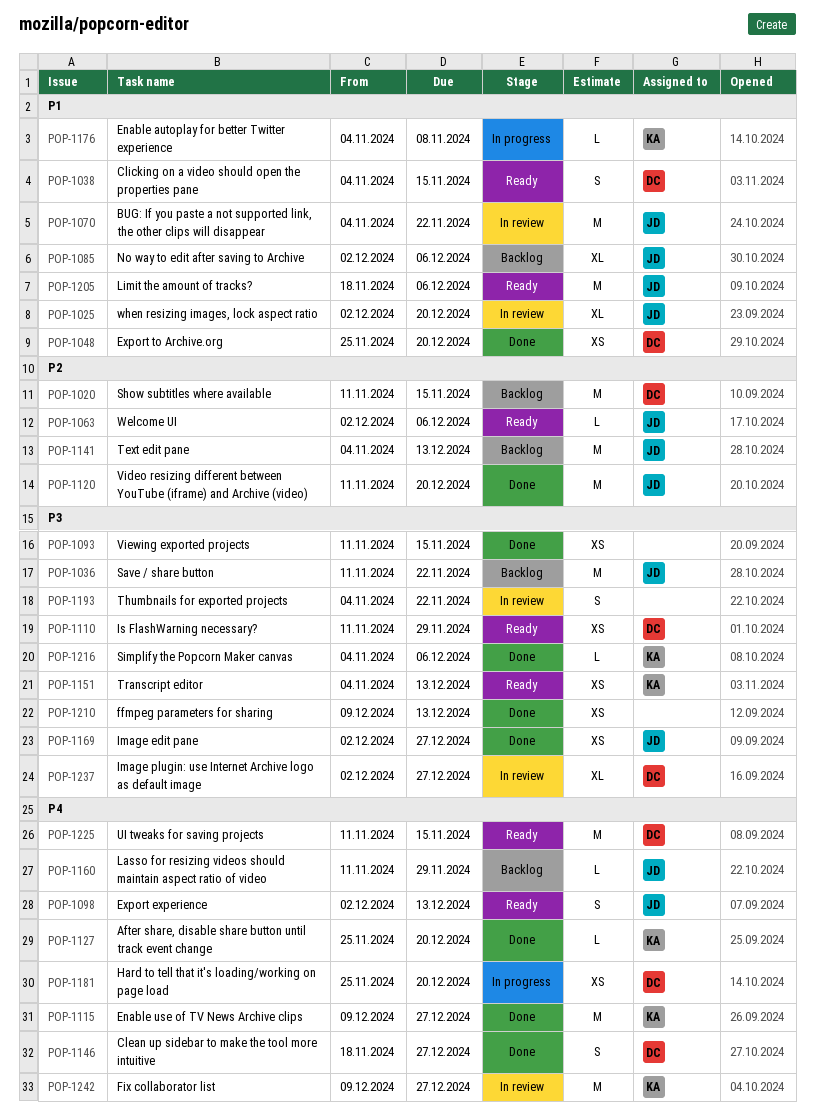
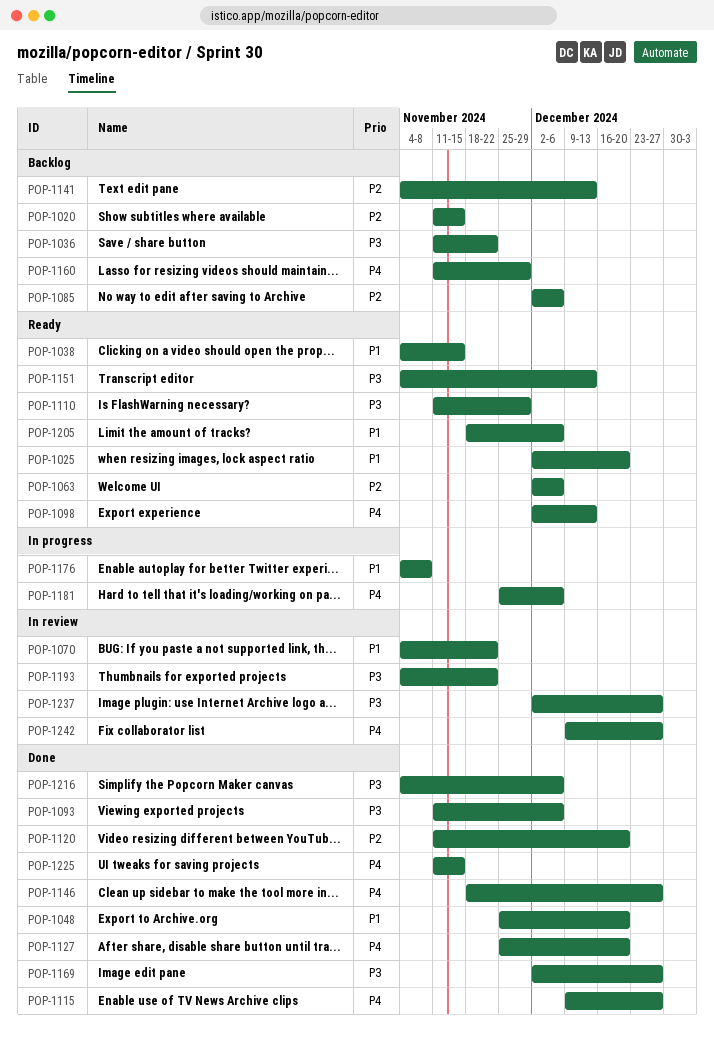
POP-1025, status: In review -> Ready
POP-1085, priority: P1 -> P2
POP-1093, due: Nov 15 -> Dec 6
POP-1181, due: Dec 20 -> Dec 6
POP-1210: present -> none
POP-1225, status: Ready -> Done

